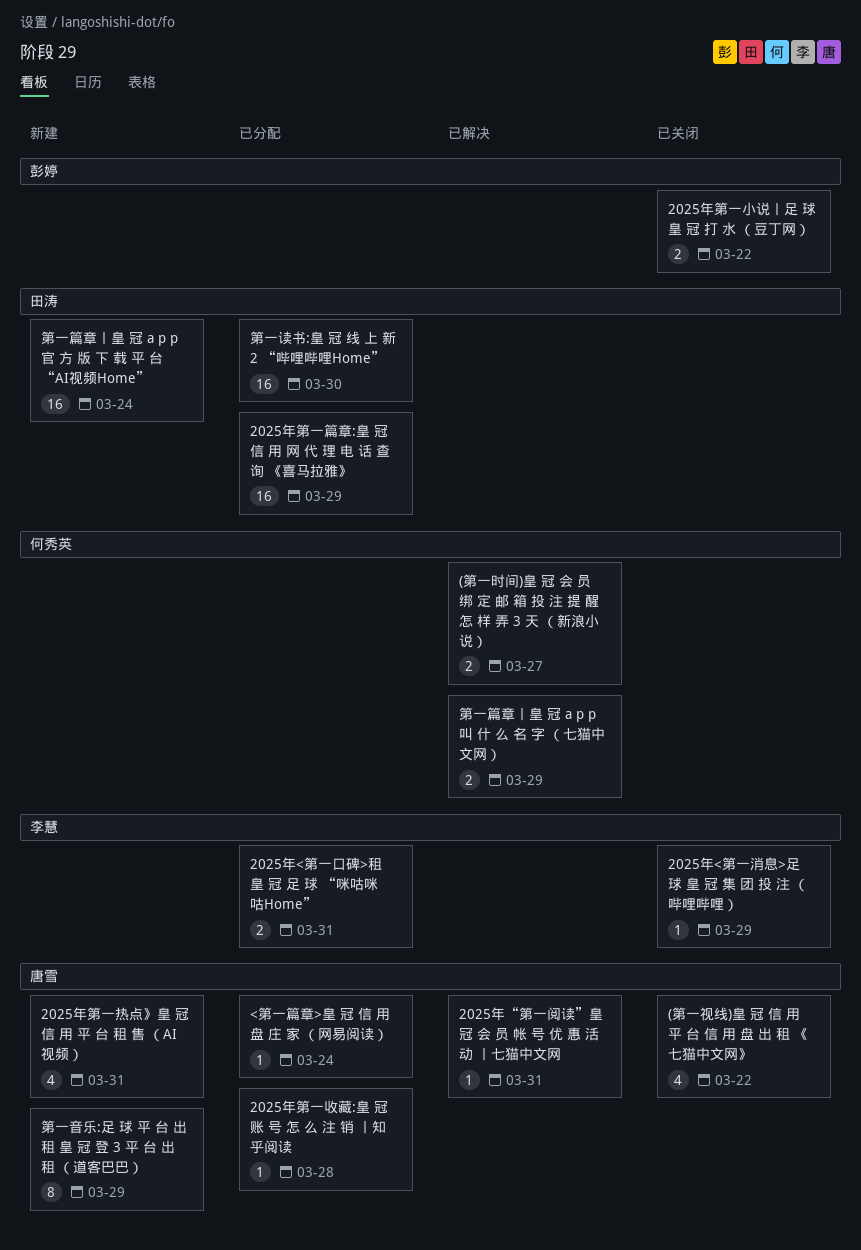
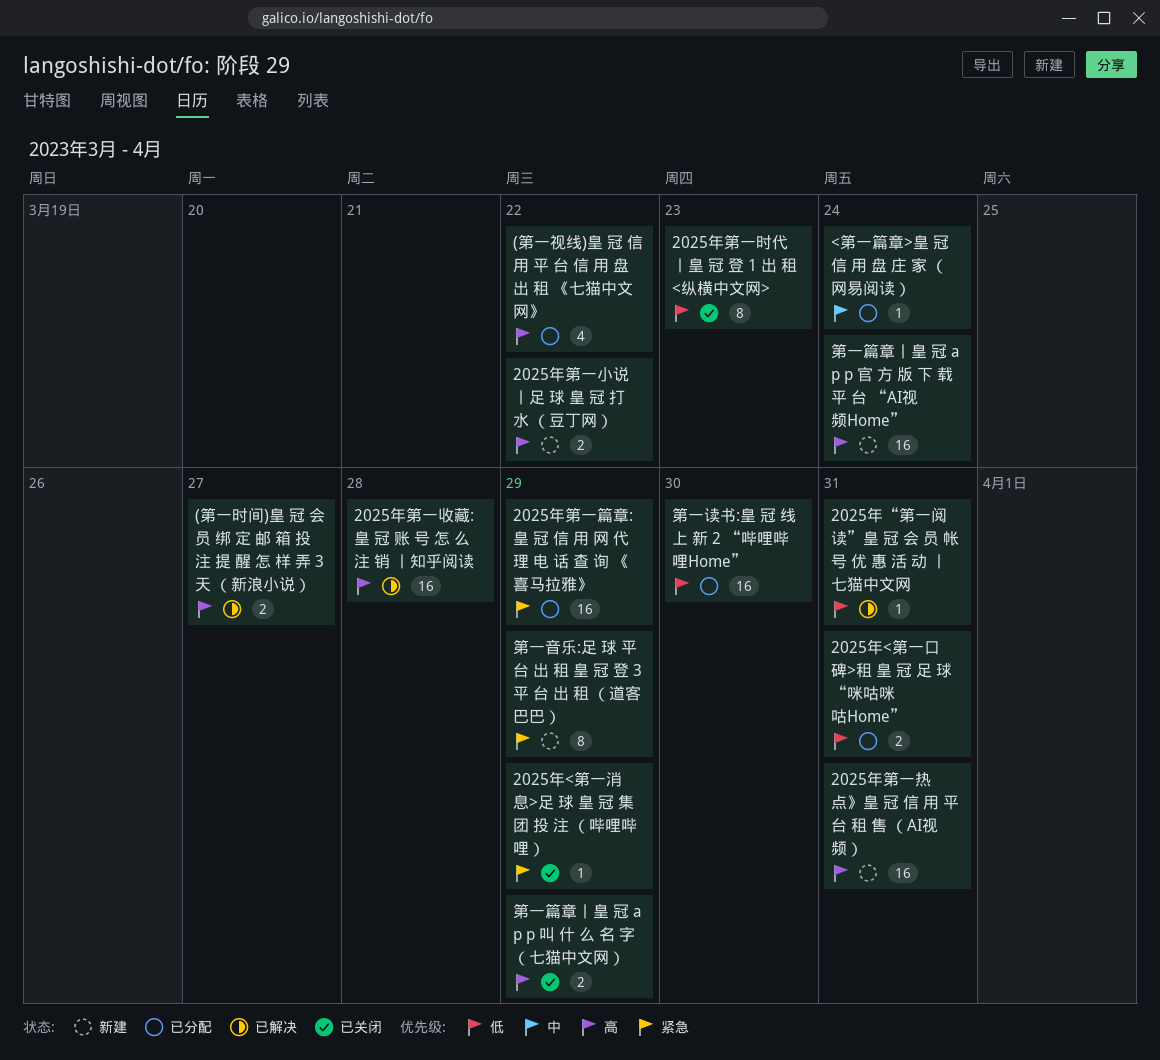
(第一视线)皇 冠 信 用 平 台 信 用 盘 出 租 《七猫中文网》, status: 已关闭 -> 已分配
2025年第一小说丨足 球 皇 冠 打 水 （豆丁网）, status: 已关闭 -> 新建
2025年第一收藏:皇 冠 账 号 怎 么 注 销 丨知乎阅读, status: 已分配 -> 已解决
2025年第一收藏:皇 冠 账 号 怎 么 注 销 丨知乎阅读, estimate: 1 -> 16
2025年第一时代丨皇 冠 登 1 出 租 <纵横中文网>: none -> present
2025年第一热点》皇 冠 信 用 平 台 租 售 （AI视频）, estimate: 4 -> 16
第一篇章丨皇 冠 a p p 叫 什 么 名 字 （七猫中文网）, status: 已解决 -> 已关闭

